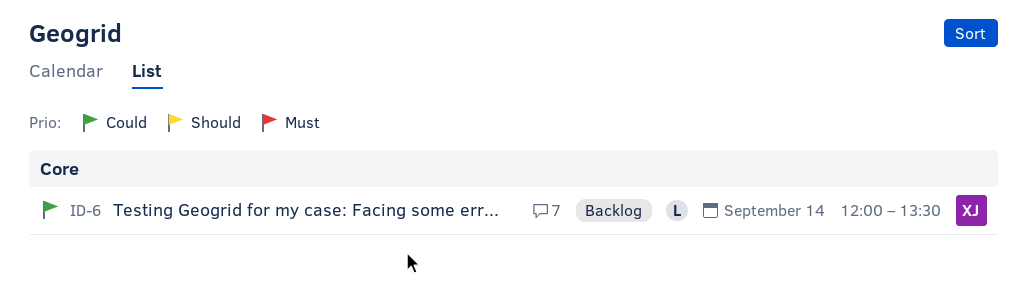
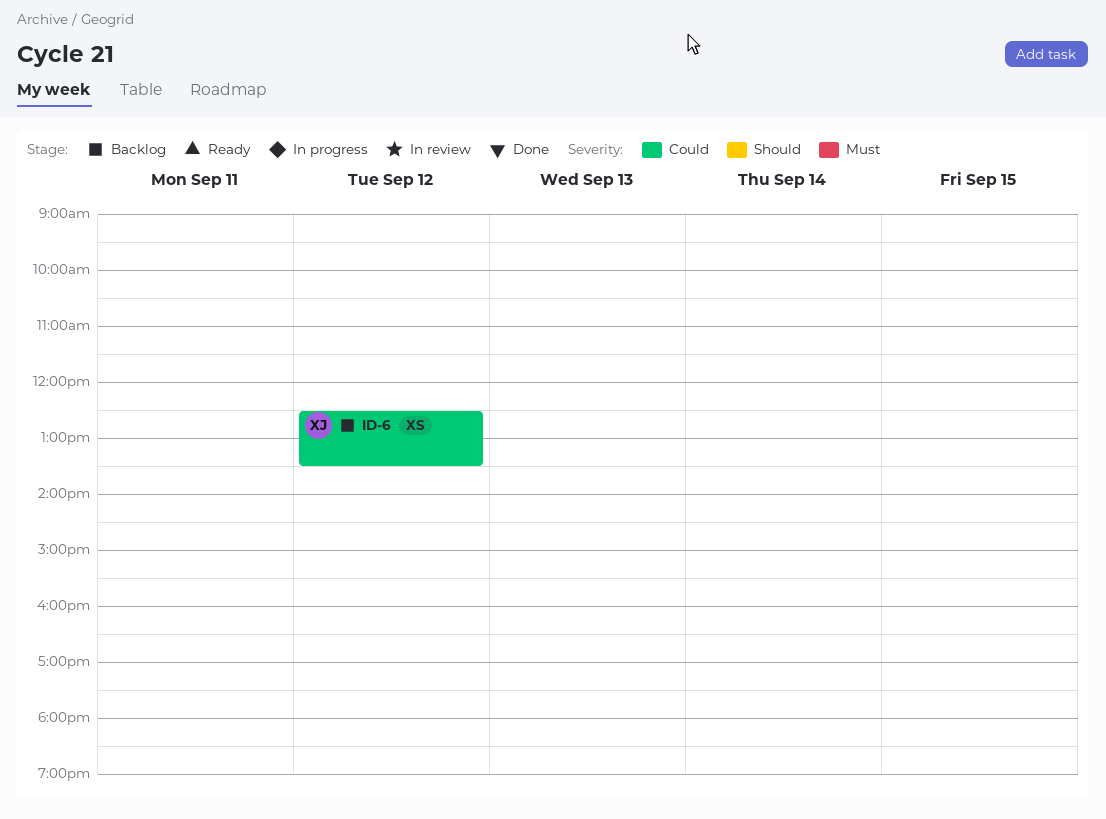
ID-6, estimate: L -> XS
ID-6, day: Sep 14 -> Sep 12
ID-6, begins: 12:00 -> 12:30

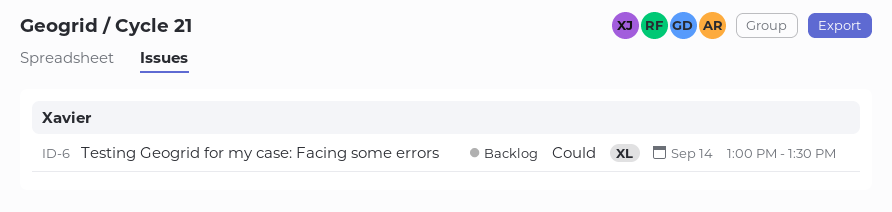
ID-6, estimate: XS -> XL
ID-6, day: Sep 12 -> Sep 14
ID-6, begins: 12:30 -> 13:00

